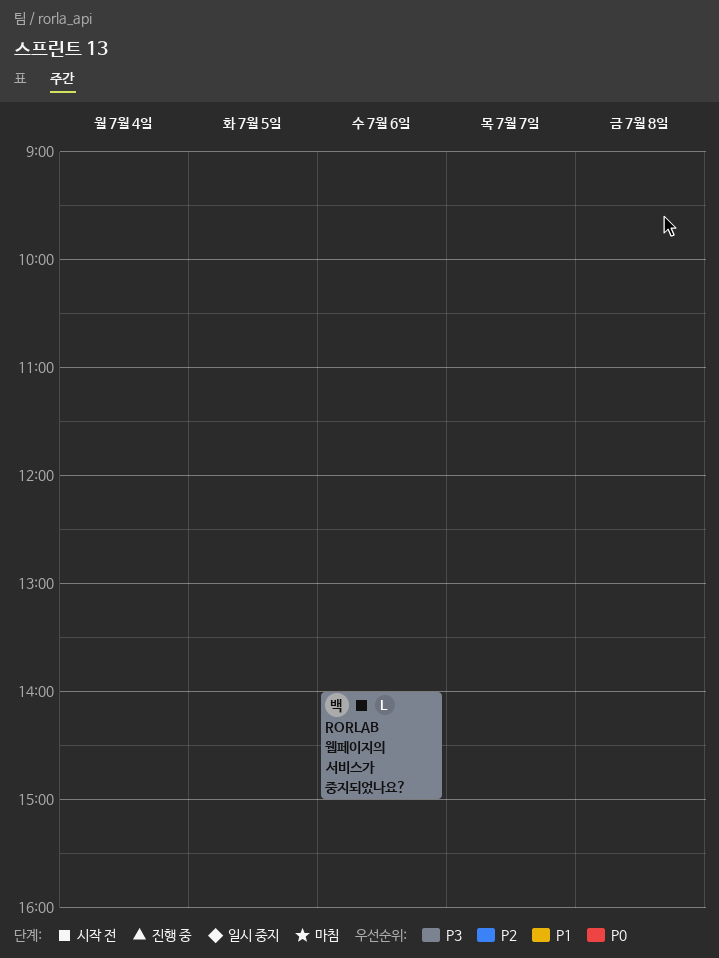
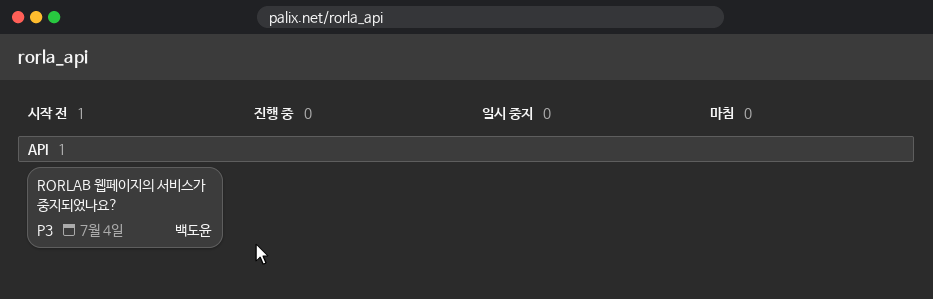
RORLAB 웹페이지의 서비스가 중지되었나요?, day: Jul 6 -> Jul 4

